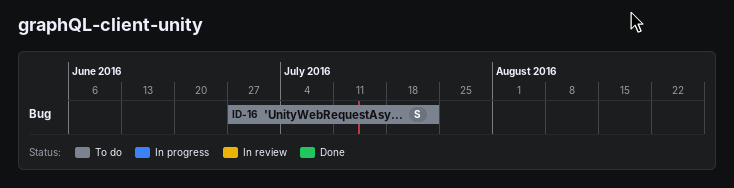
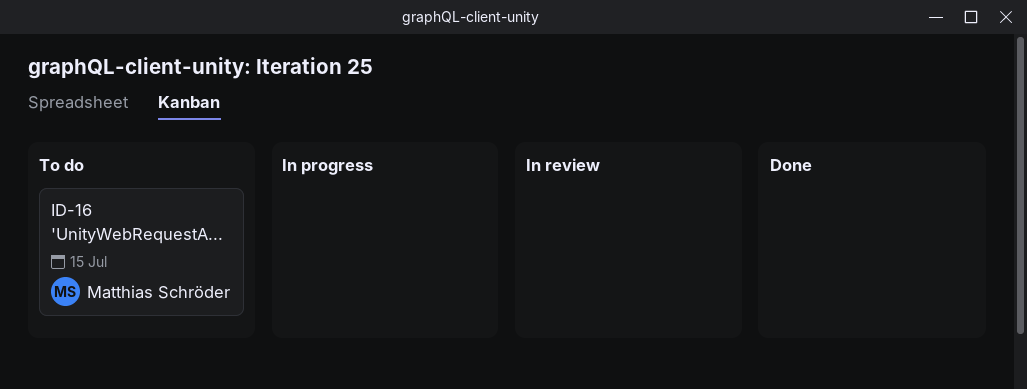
ID-16, due: Jul 22 -> Jul 15

